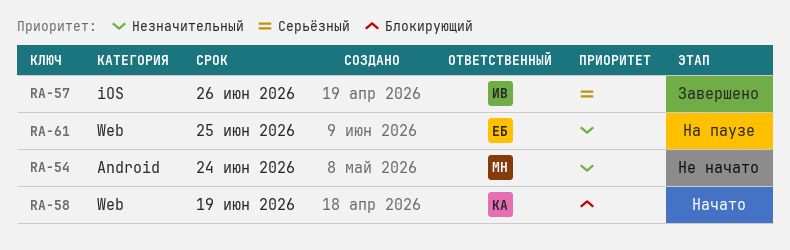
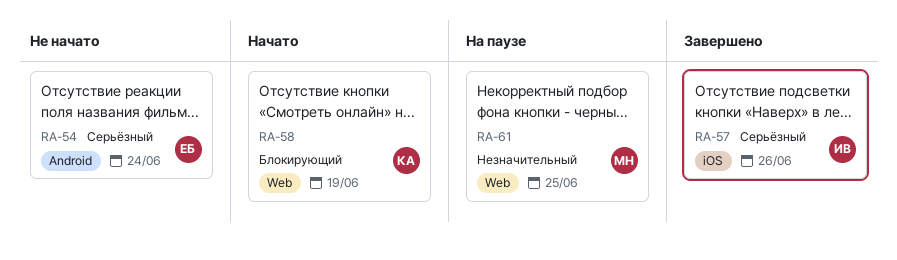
RA-54, owner: МН -> ЕБ
RA-54, priority: Незначительный -> Серьёзный
RA-61, owner: ЕБ -> МН

